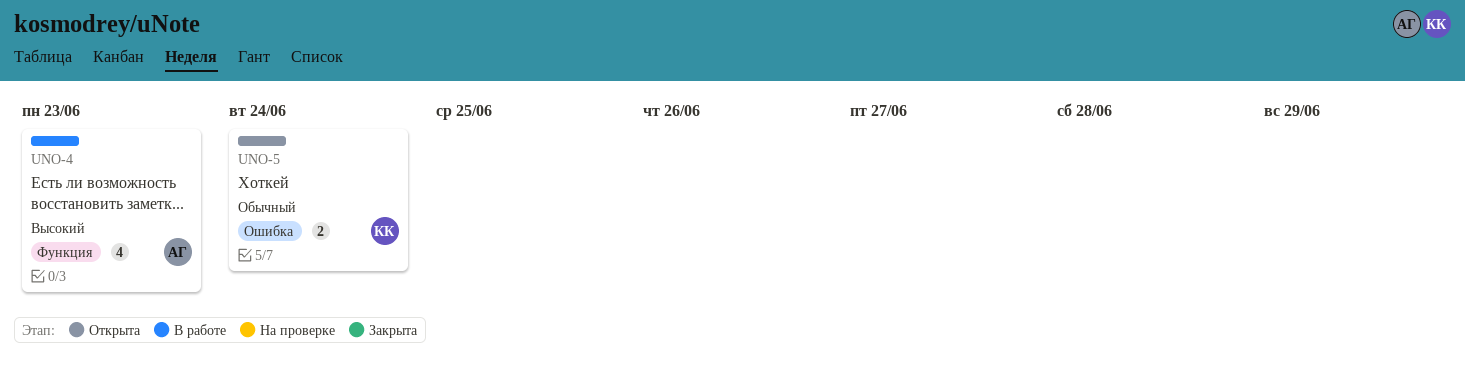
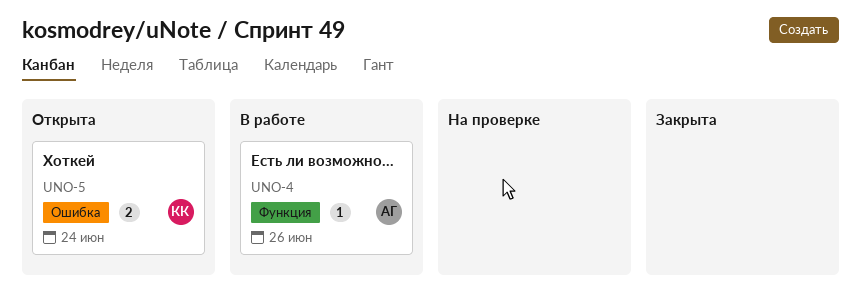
UNO-4, estimate: 4 -> 1
UNO-4, due: Jun 23 -> Jun 26

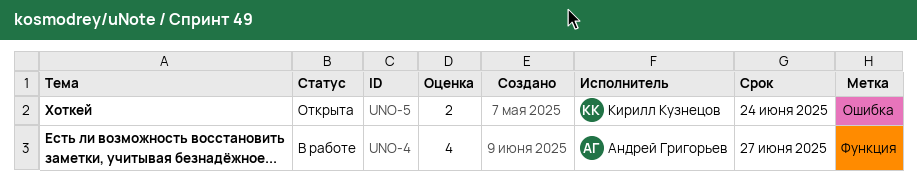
UNO-4, estimate: 1 -> 4
UNO-4, due: Jun 26 -> Jun 27

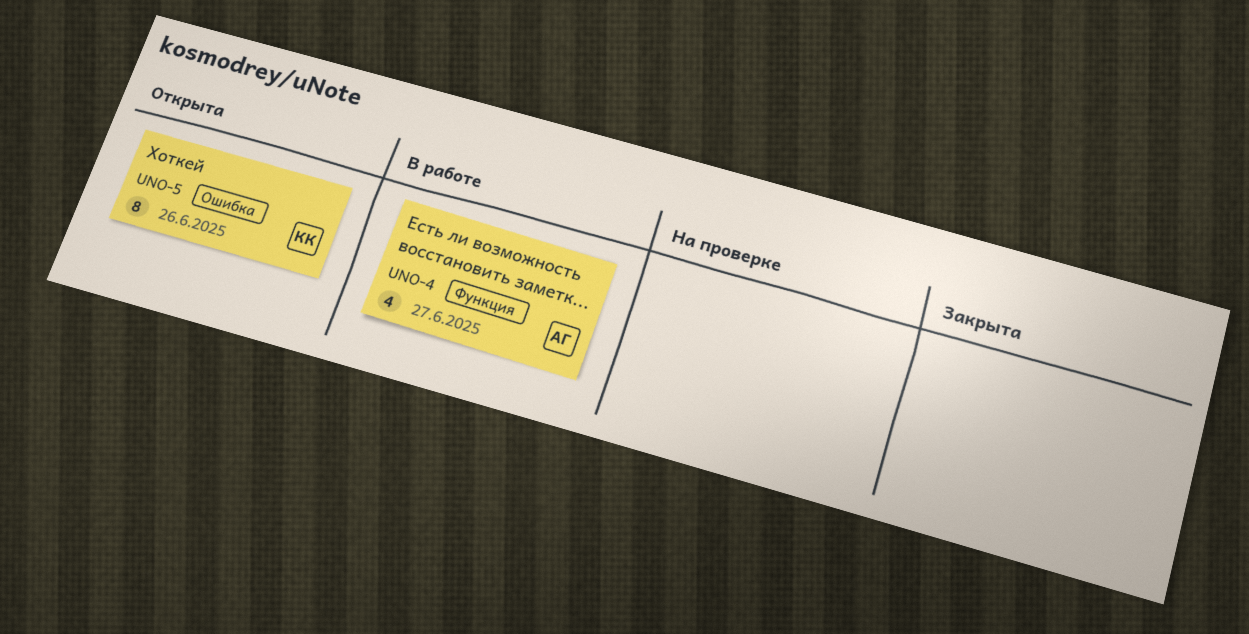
UNO-5, estimate: 2 -> 8
UNO-5, due: Jun 24 -> Jun 26

